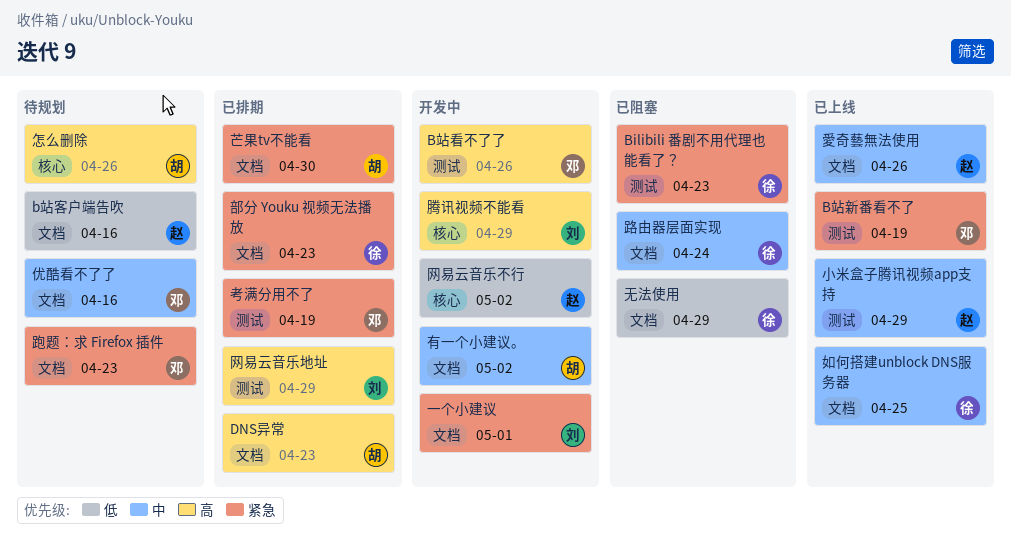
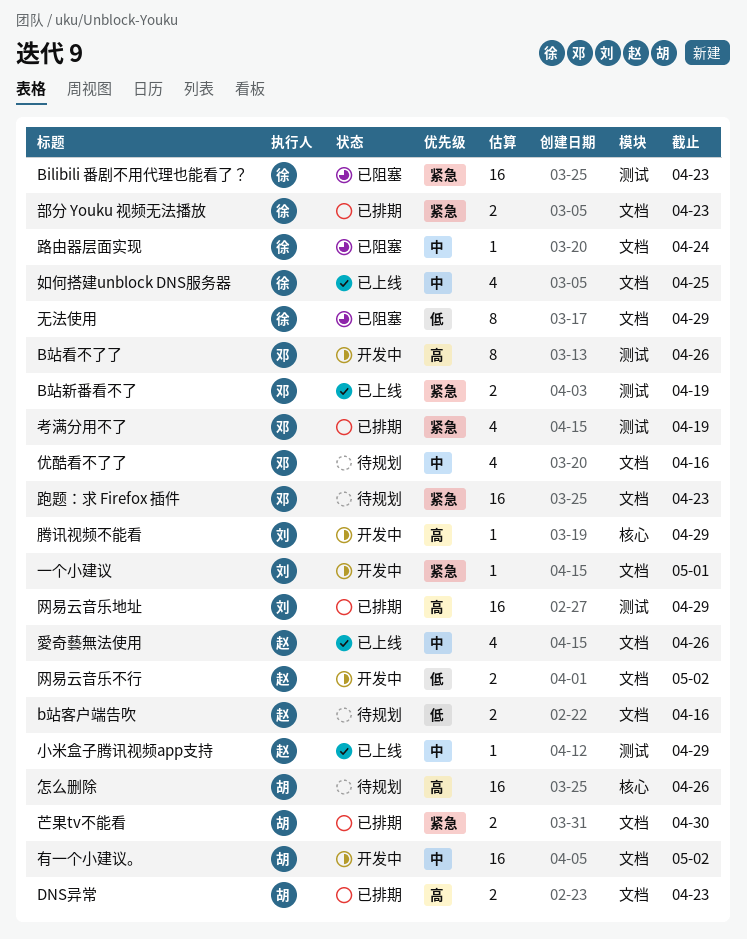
网易云音乐不行, label: 核心 -> 文档

